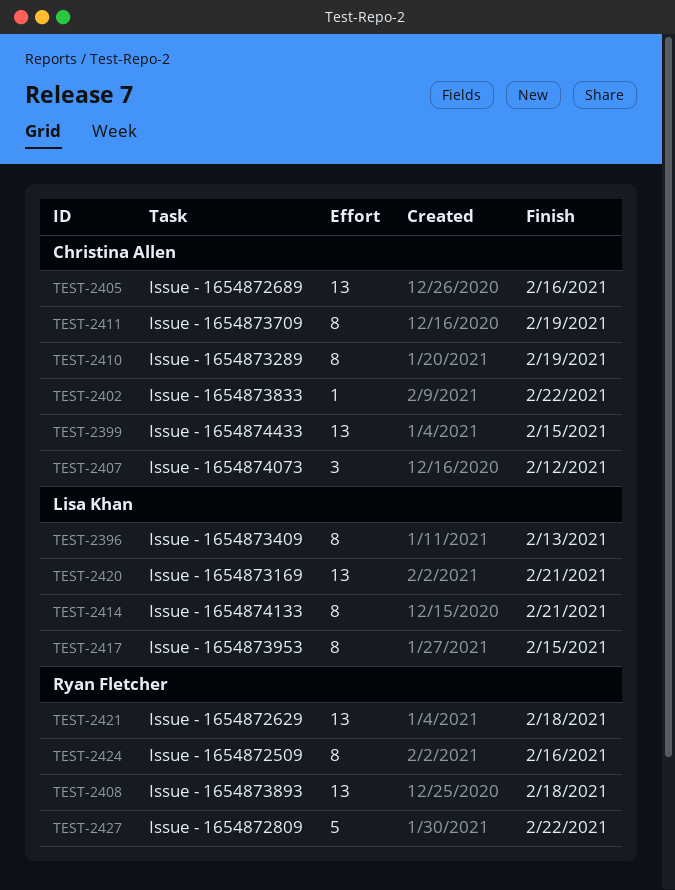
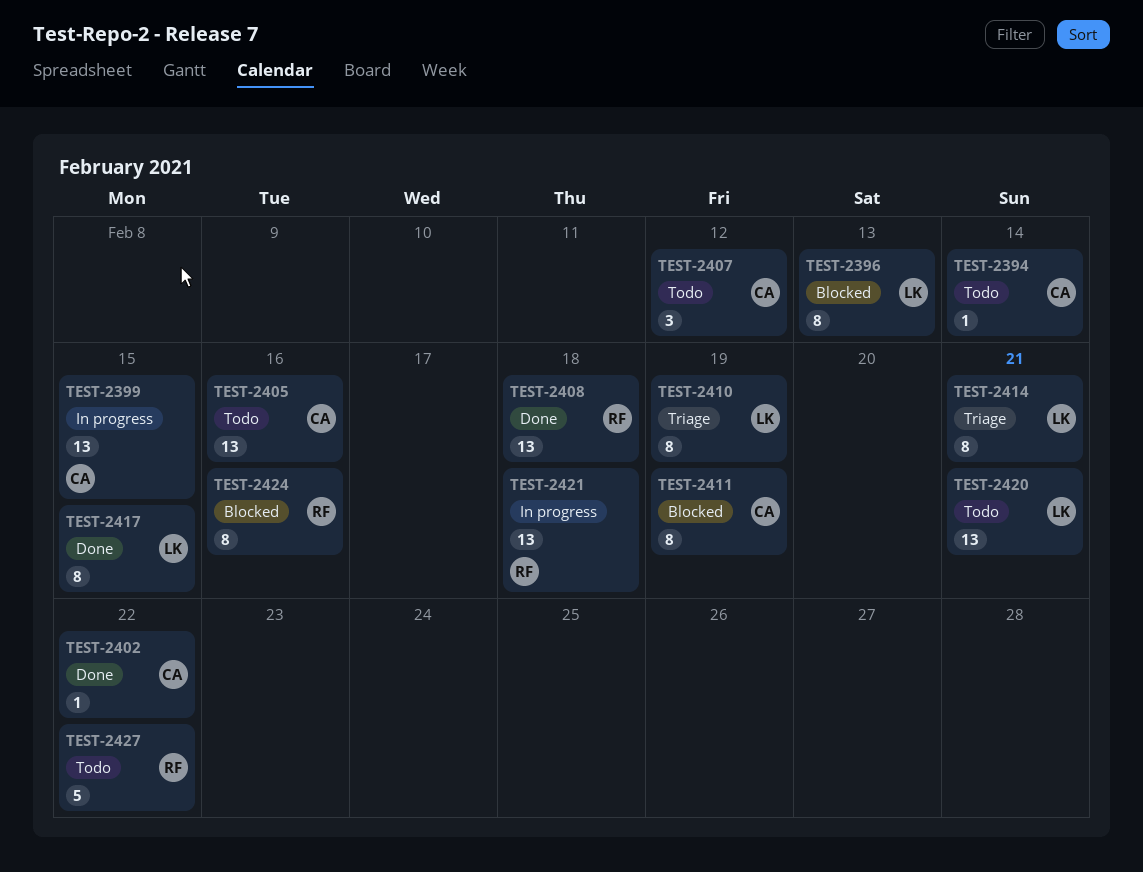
TEST-2394: none -> present
TEST-2410, owner: Christina Allen -> Lisa Khan

